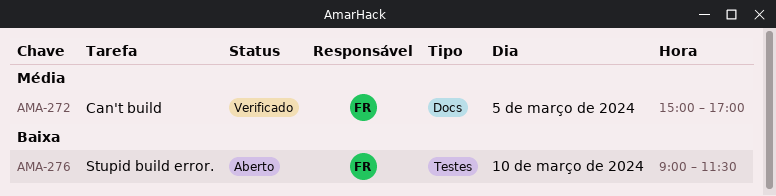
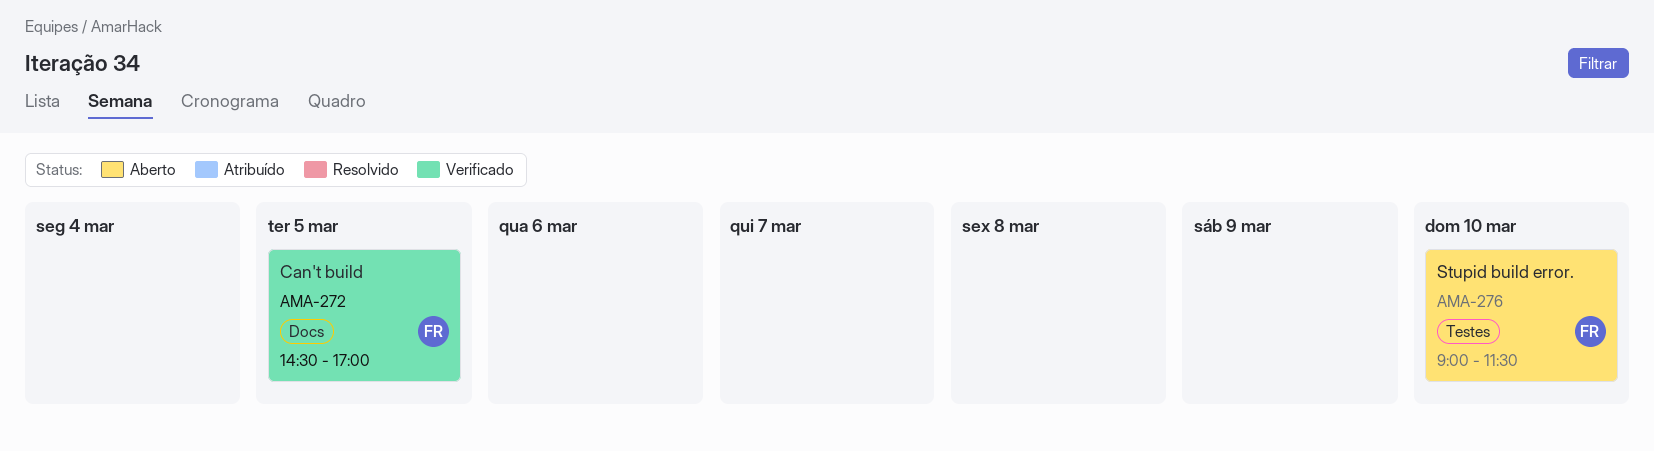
AMA-272, begins: 15:00 -> 14:30

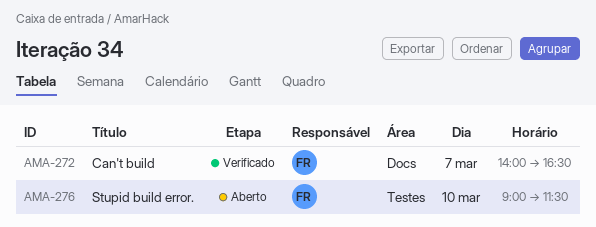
AMA-272, day: Mar 5 -> Mar 7
AMA-272, begins: 14:30 -> 14:00
AMA-272, ends: 17:00 -> 16:30

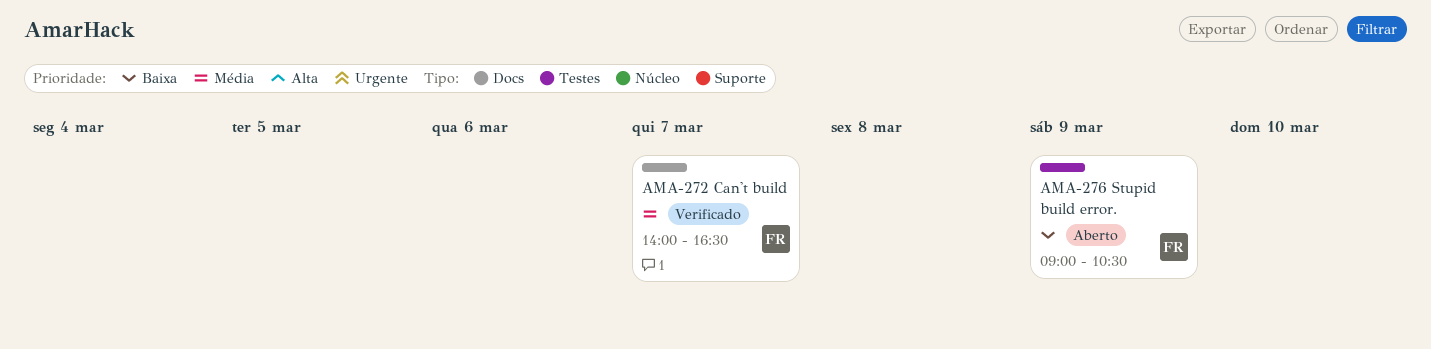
AMA-276, day: Mar 10 -> Mar 9
AMA-276, ends: 11:30 -> 10:30

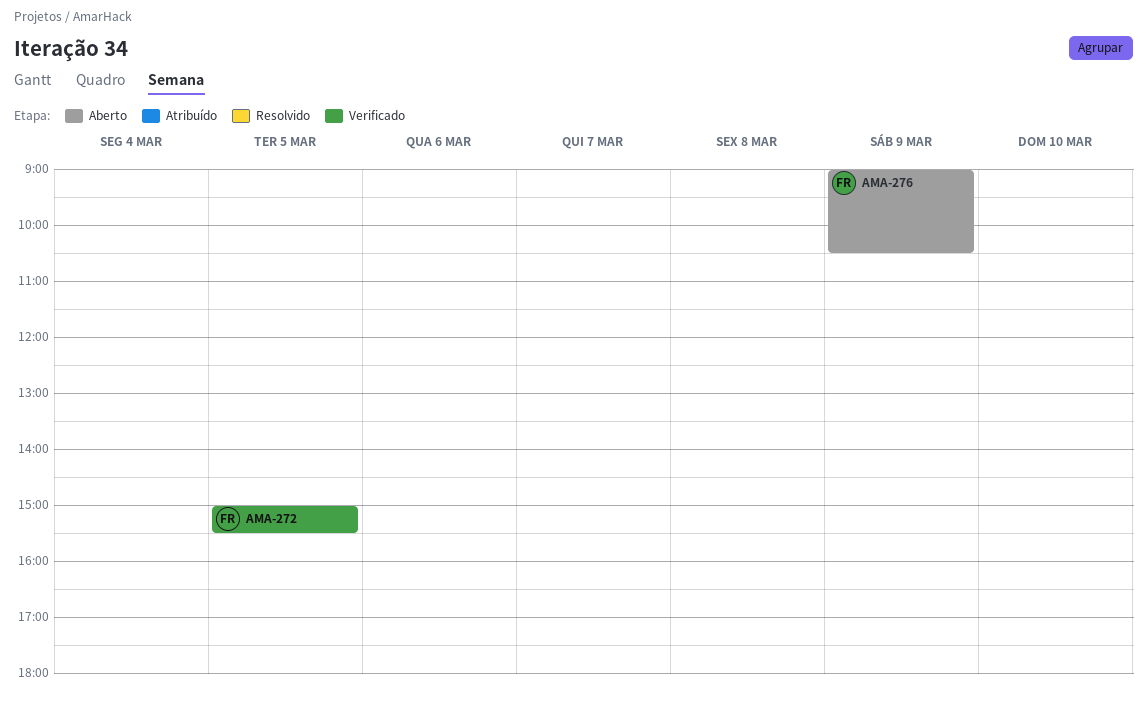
AMA-272, day: Mar 7 -> Mar 5
AMA-272, begins: 14:00 -> 15:00
AMA-272, ends: 16:30 -> 15:30

